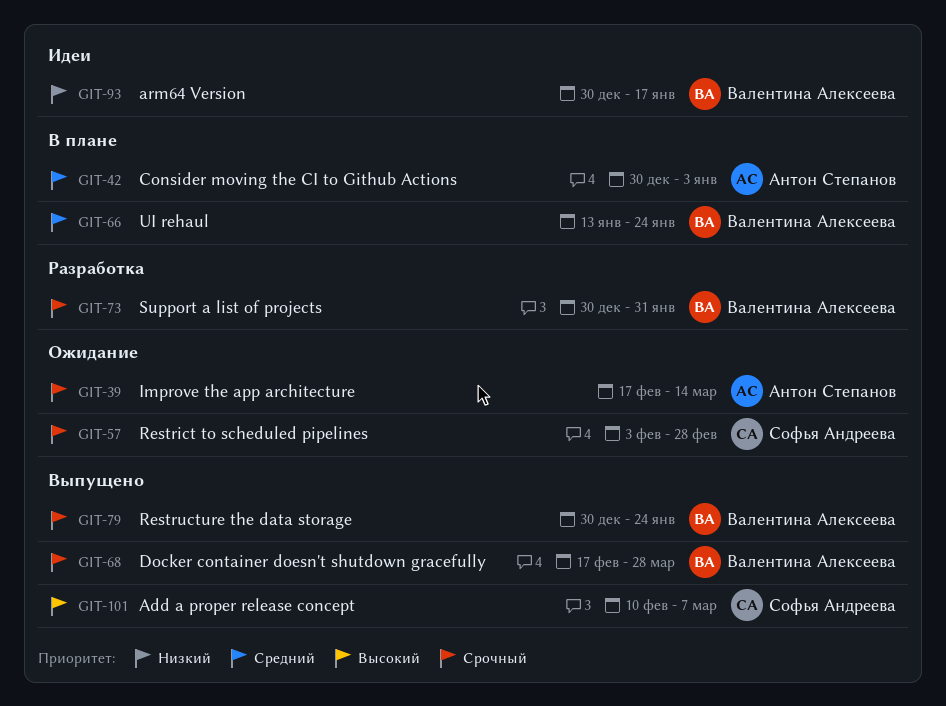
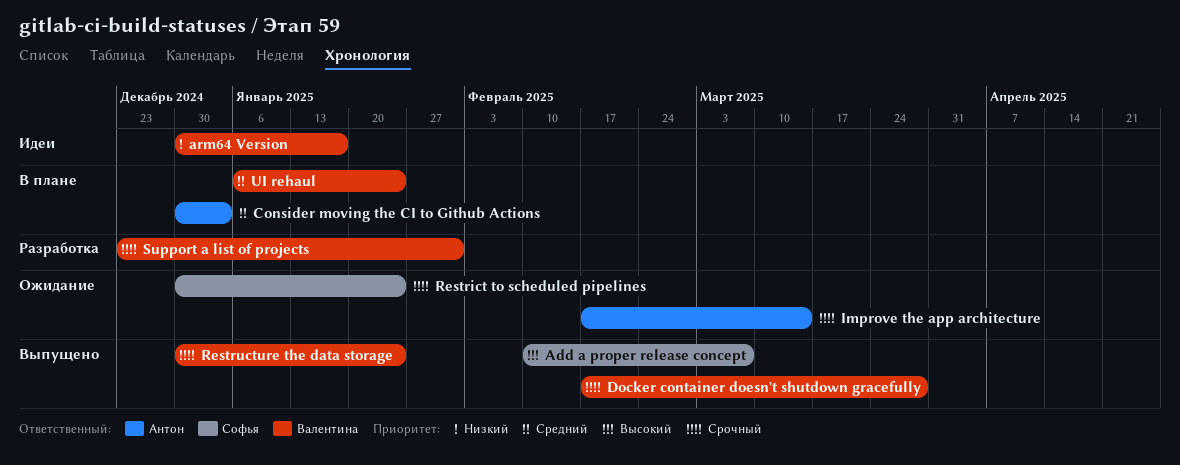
Restrict to scheduled pipelines, start: Feb 3 -> Dec 30
Restrict to scheduled pipelines, due: Feb 28 -> Jan 24
Support a list of projects, start: Dec 30 -> Dec 23
UI rehaul, start: Jan 13 -> Jan 6

